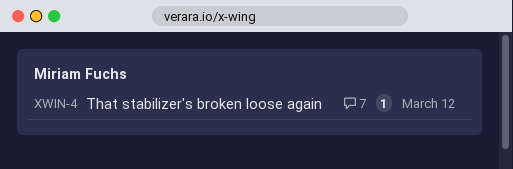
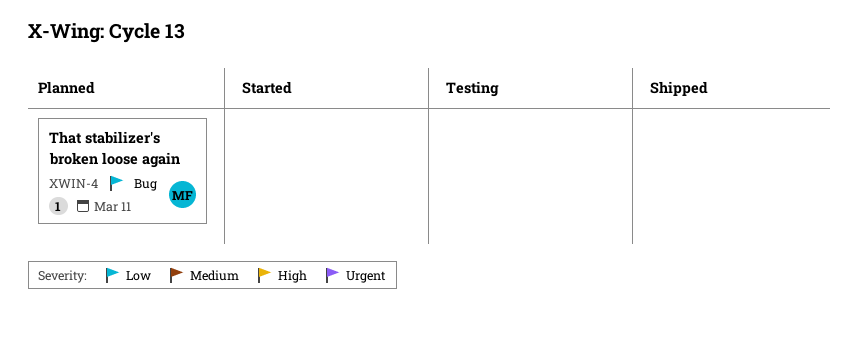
XWIN-4, due: Mar 12 -> Mar 11

